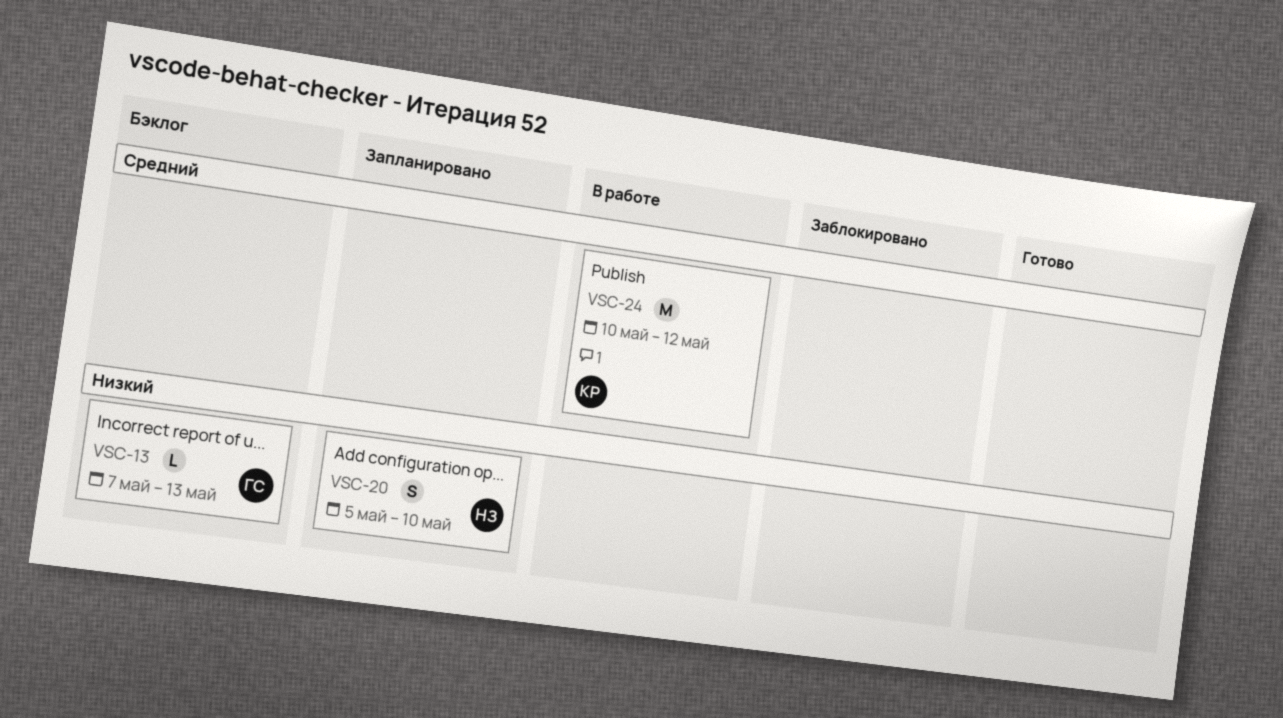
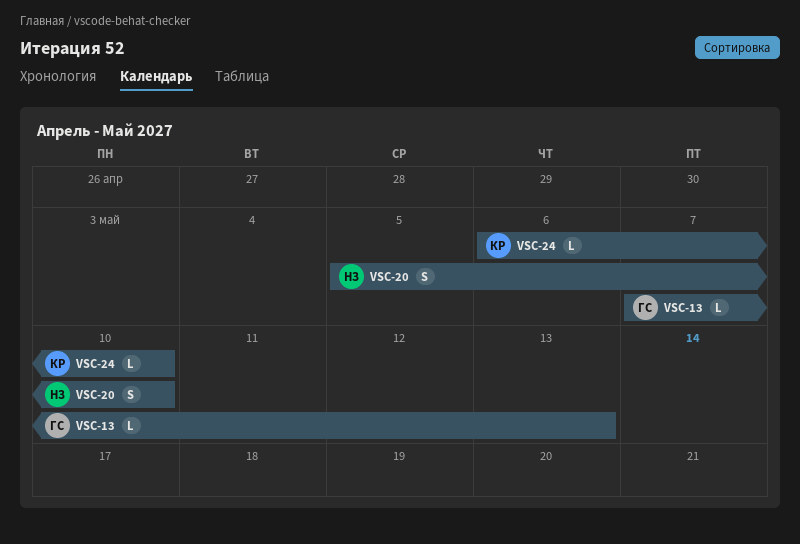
VSC-24, estimate: M -> L
VSC-24, start: May 10 -> May 6
VSC-24, due: May 12 -> May 10

